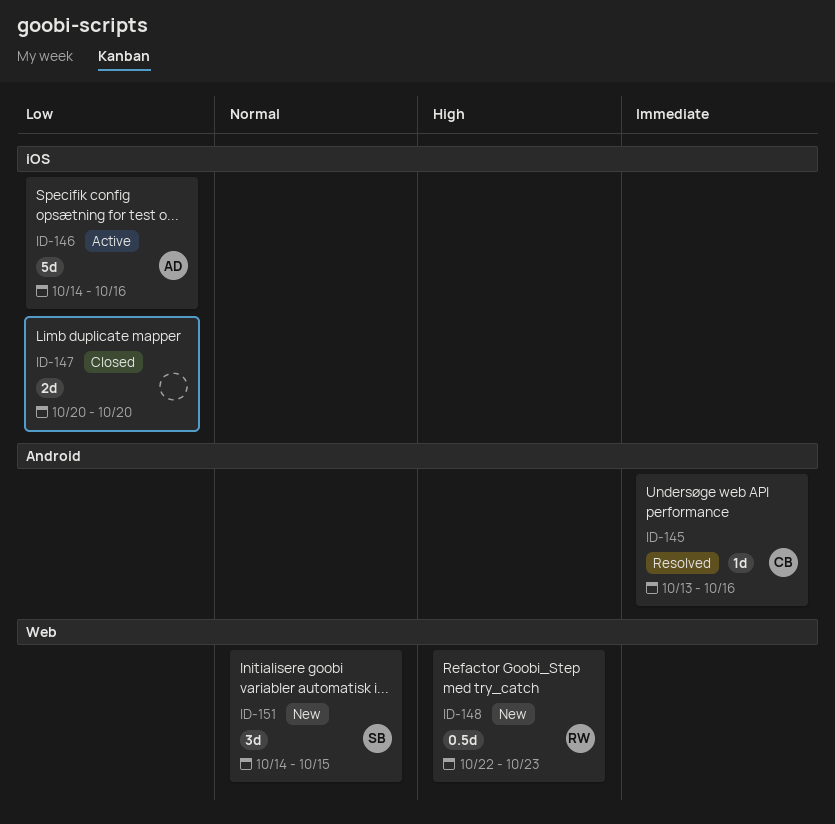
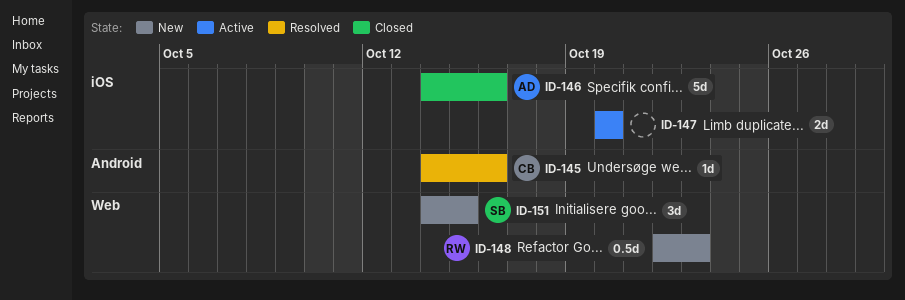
ID-145, start: Oct 13 -> Oct 14
ID-146, status: Active -> Closed
ID-147, status: Closed -> Active

